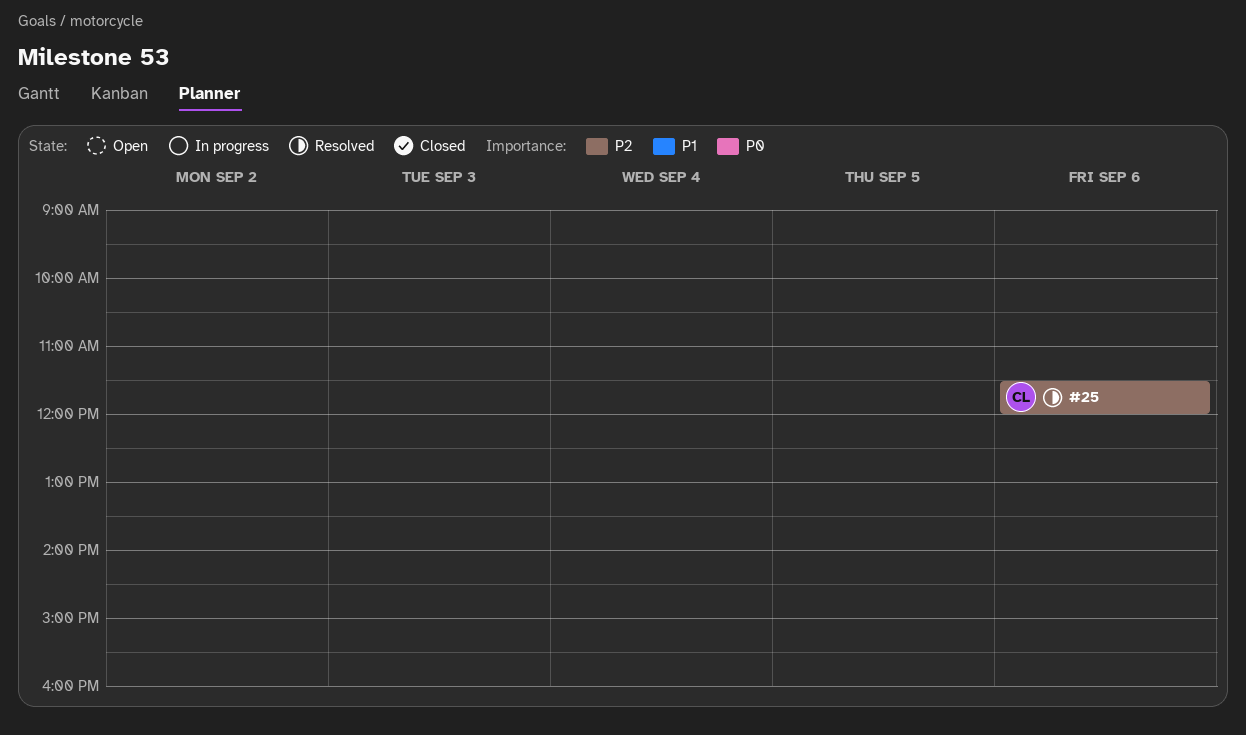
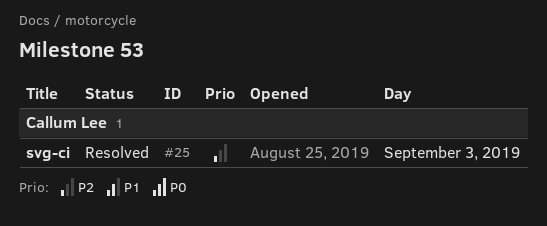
#25, day: Sep 6 -> Sep 3

